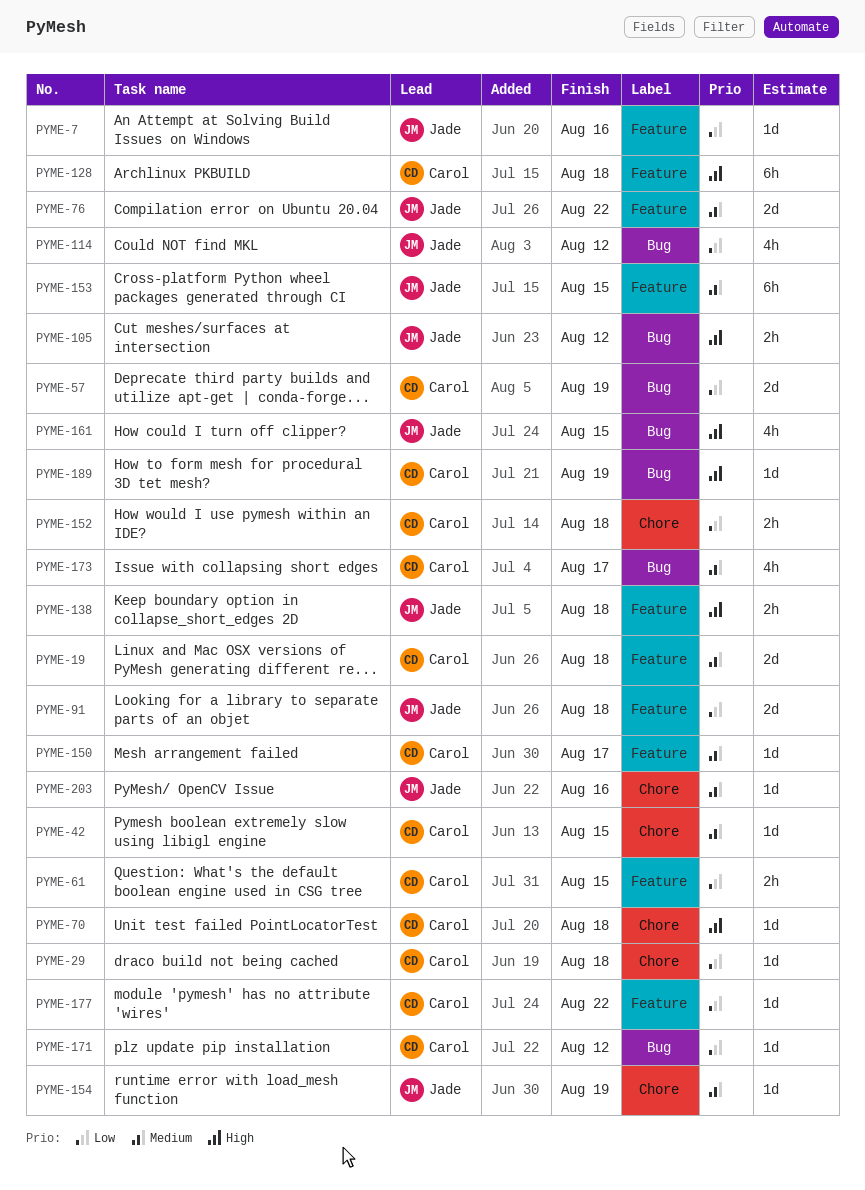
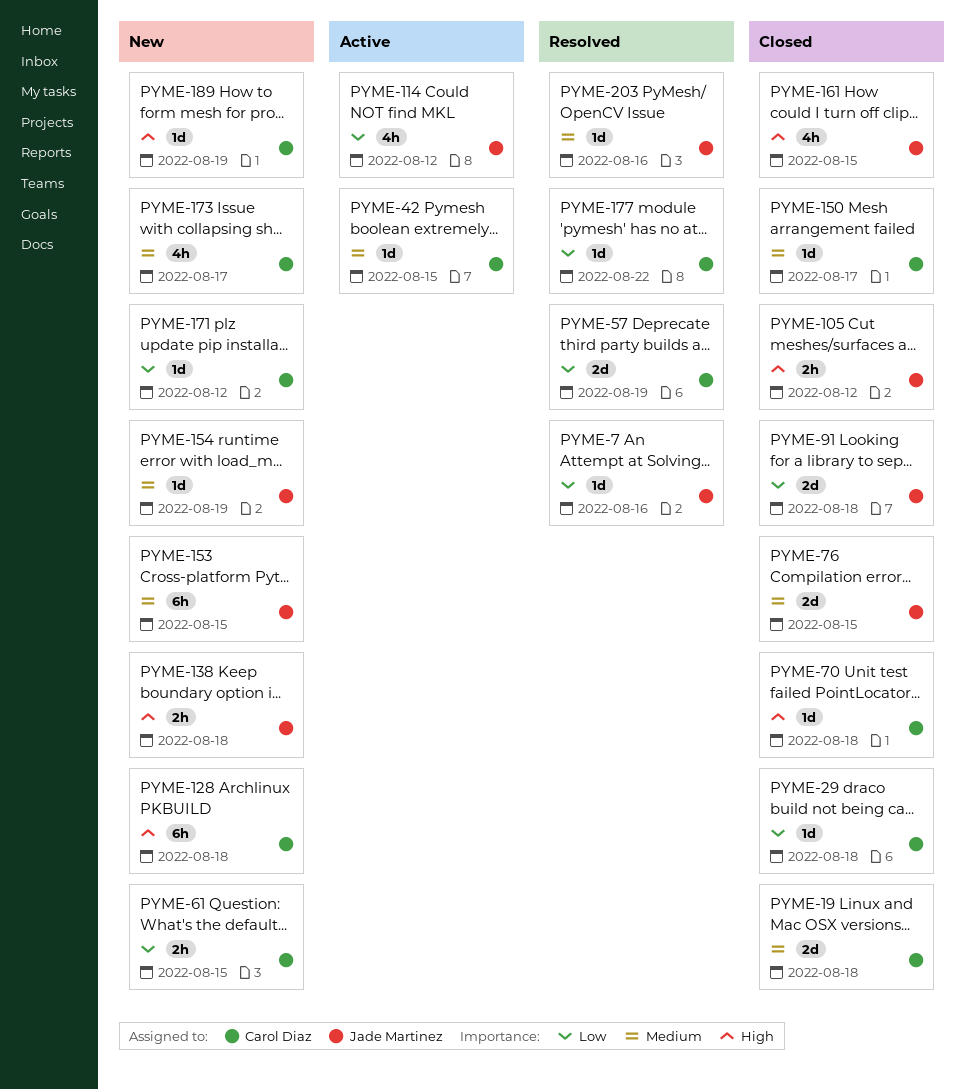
PYME-76, due: Aug 22 -> Aug 15
PYME-152: present -> none

